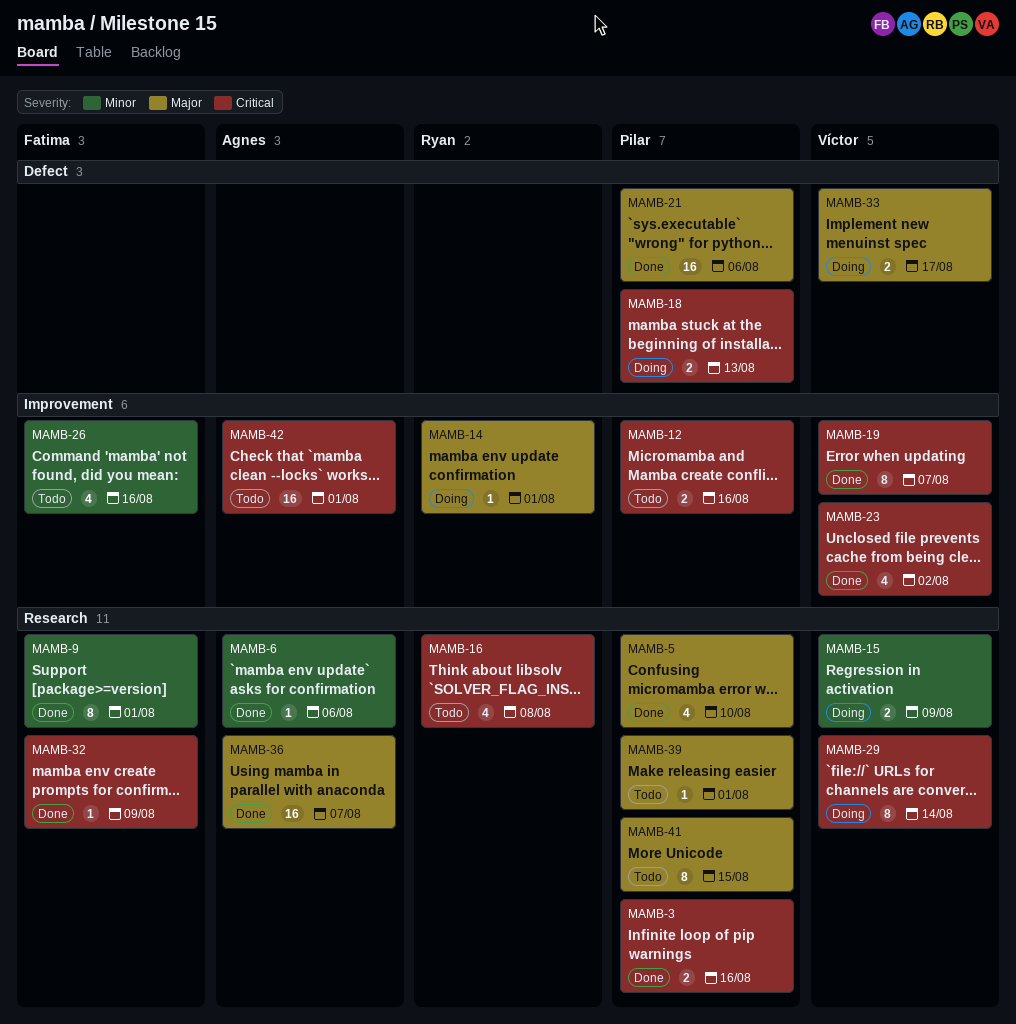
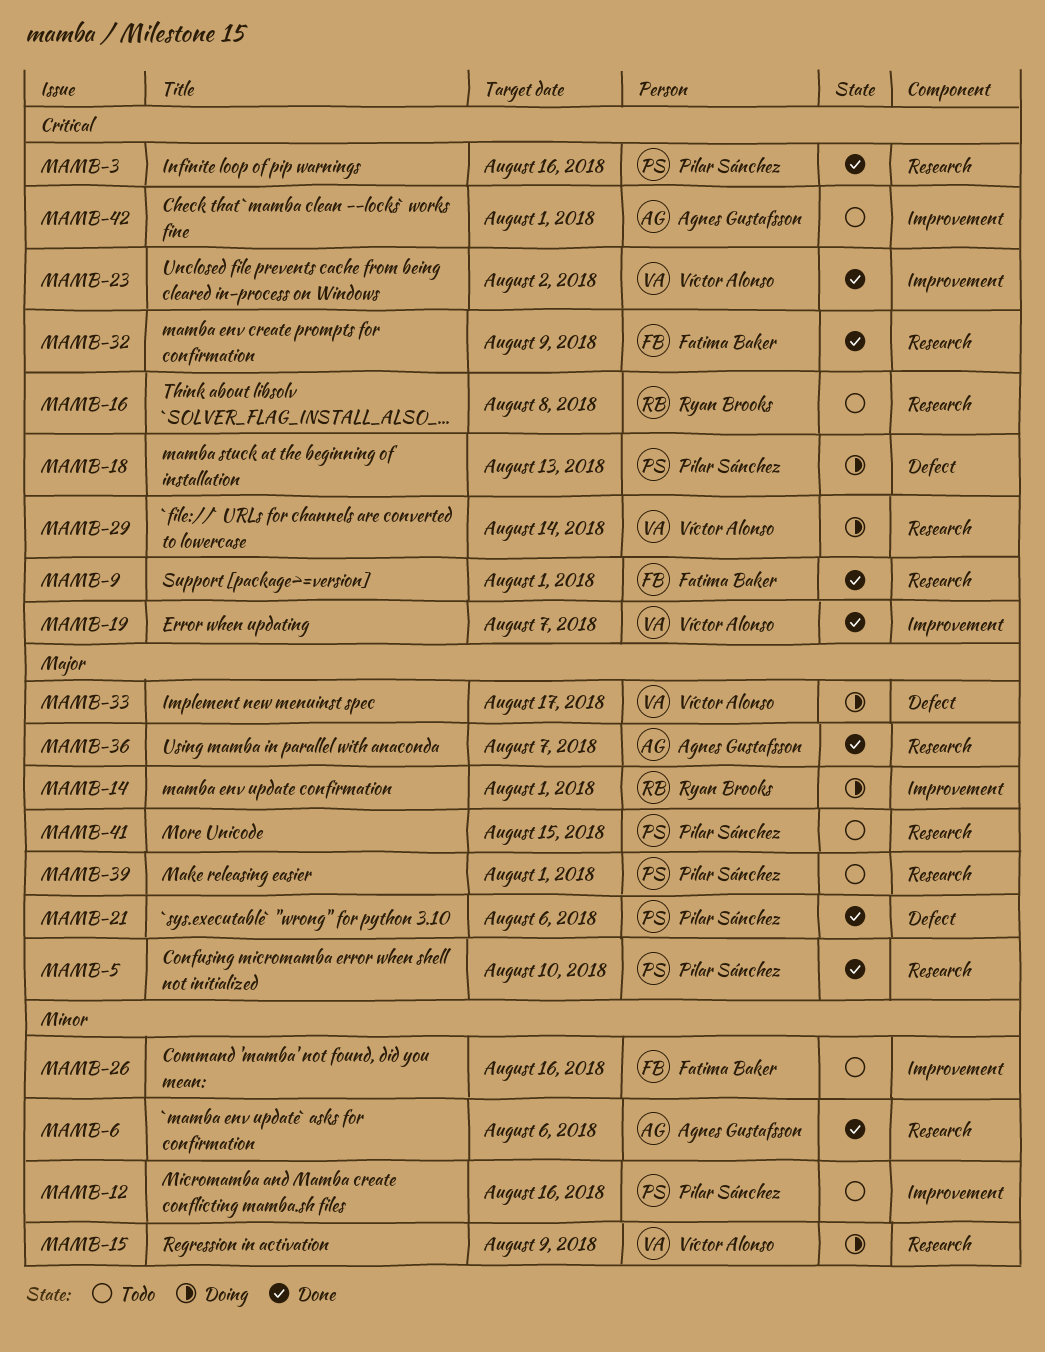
MAMB-9, priority: Minor -> Critical
MAMB-12, priority: Critical -> Minor

